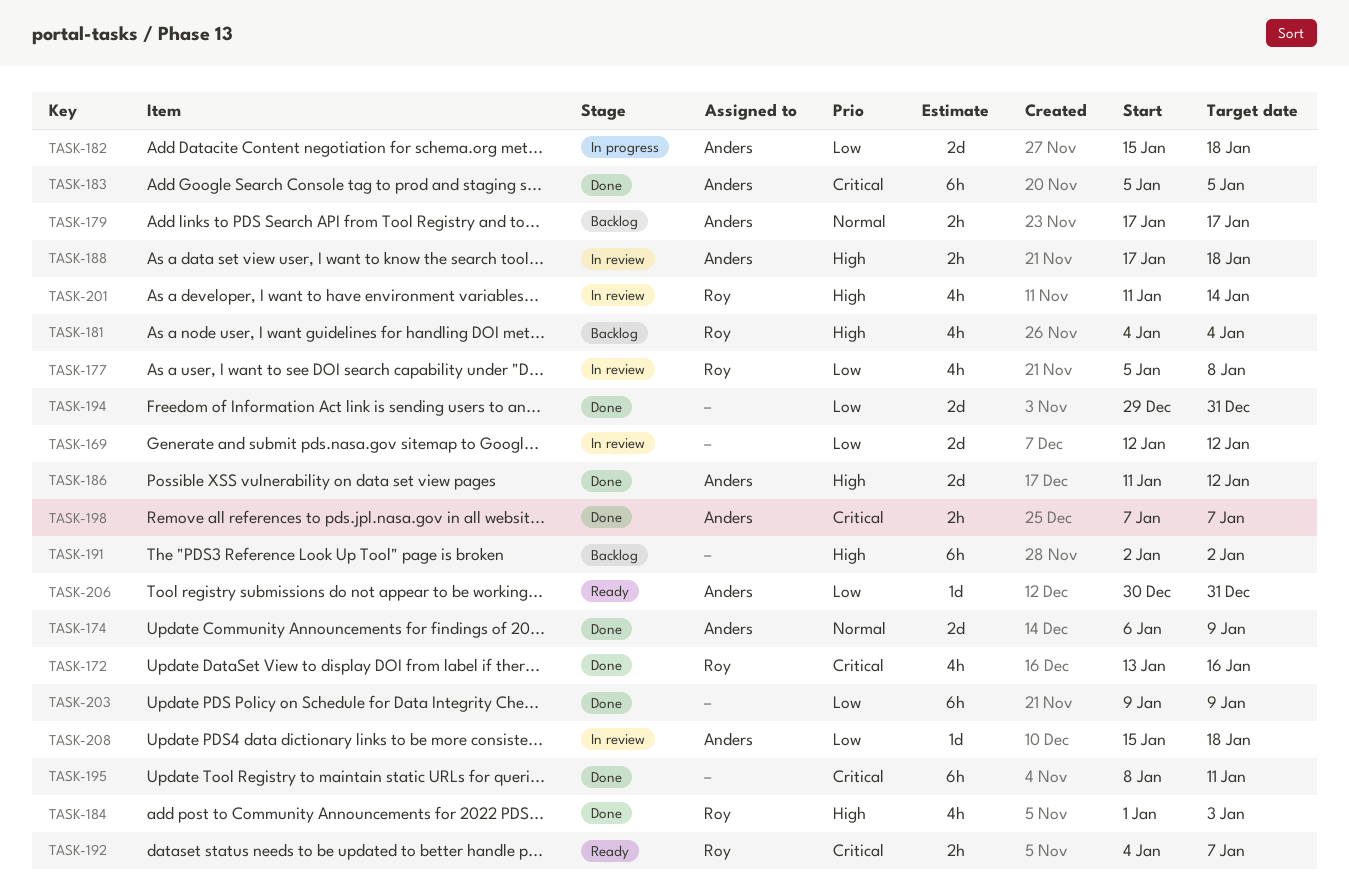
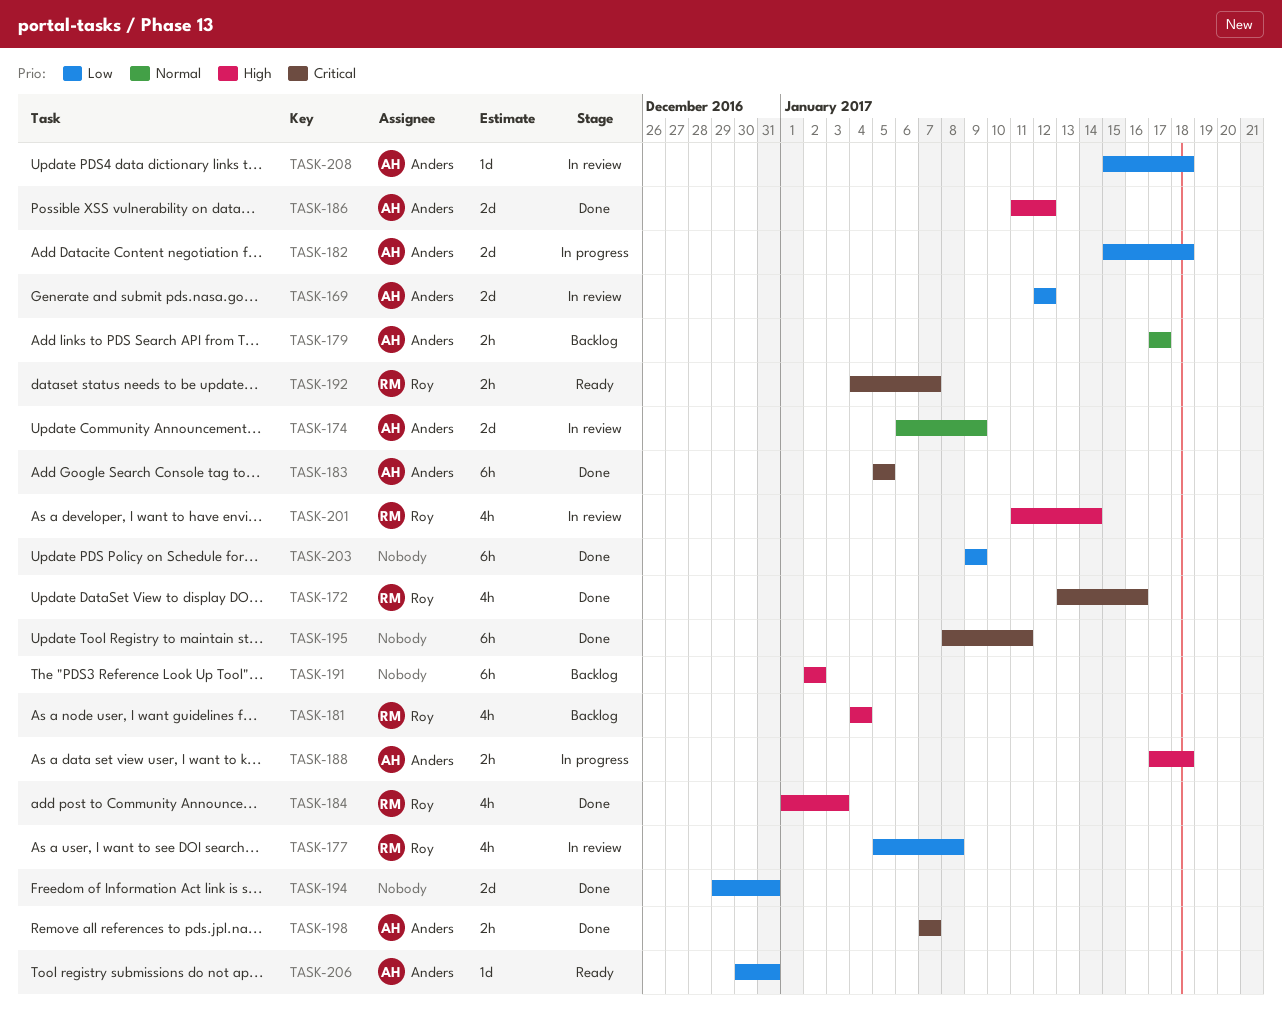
TASK-169, owner: none -> Anders
TASK-174, status: Done -> In review
TASK-188, status: In review -> In progress

